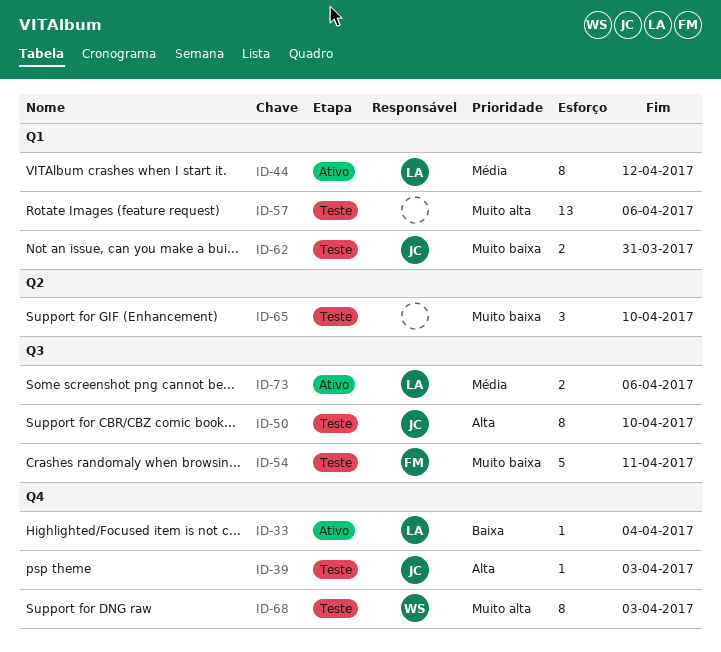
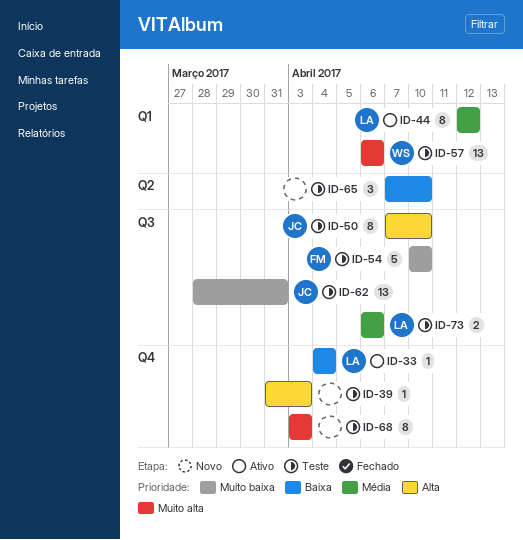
ID-39, owner: JC -> none
ID-54, due: Apr 11 -> Apr 10
ID-57, owner: none -> WS
ID-62, label: Q1 -> Q3
ID-62, estimate: 2 -> 13
ID-65, priority: Muito baixa -> Baixa
ID-68, owner: WS -> none
ID-73, status: Ativo -> Teste

